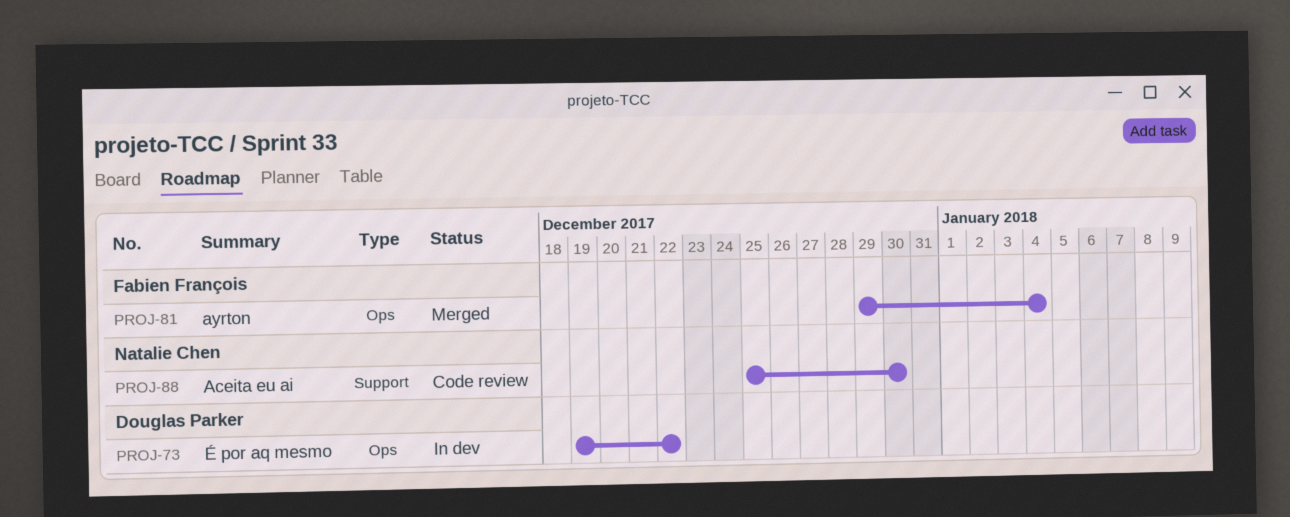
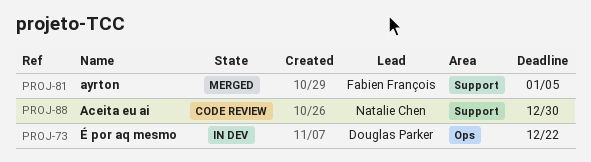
PROJ-81, label: Ops -> Support
PROJ-81, due: Jan 4 -> Jan 5

